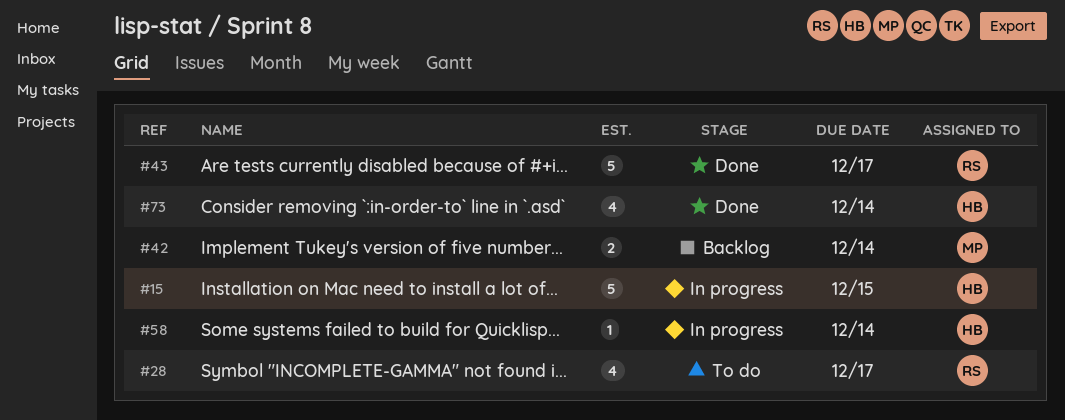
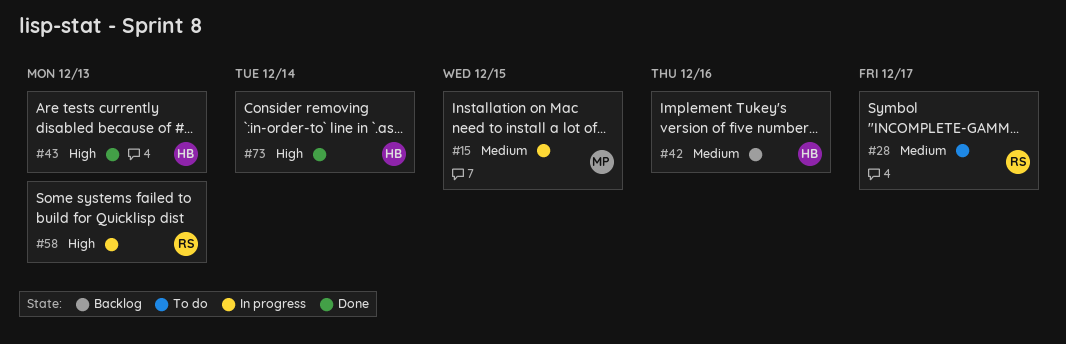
#15, owner: HB -> MP
#42, owner: MP -> HB
#42, due: Dec 14 -> Dec 16
#43, owner: RS -> HB
#43, due: Dec 17 -> Dec 13
#58, owner: HB -> RS
#58, due: Dec 14 -> Dec 13

